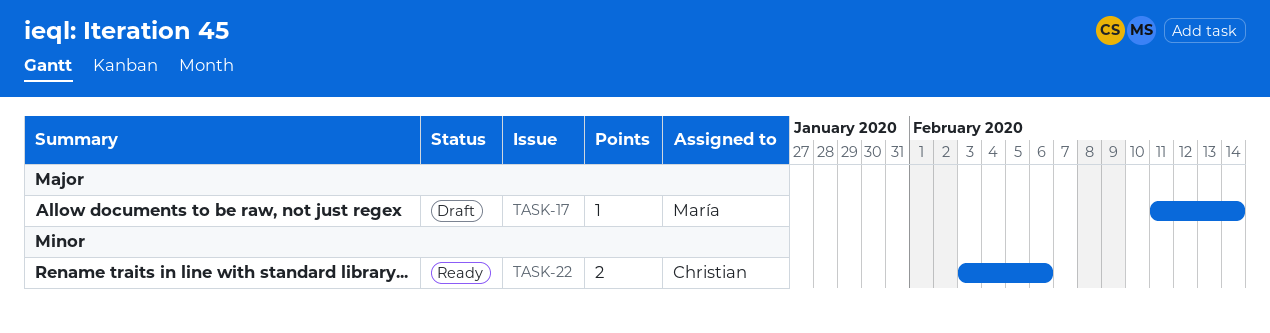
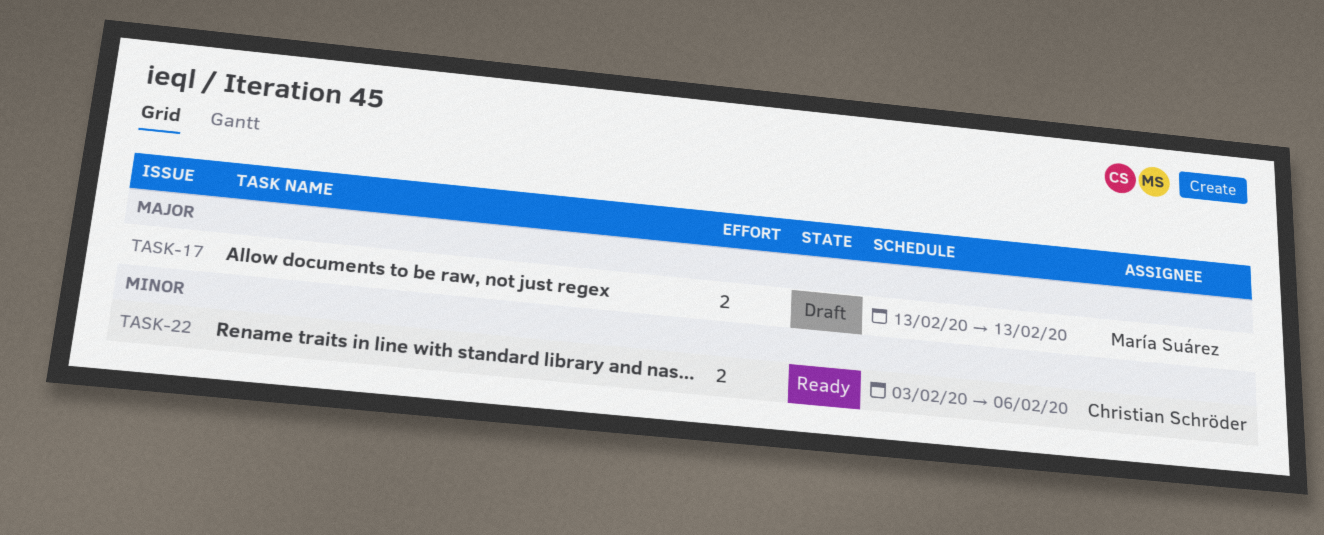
TASK-17, estimate: 1 -> 2
TASK-17, start: Feb 11 -> Feb 13
TASK-17, due: Feb 14 -> Feb 13

